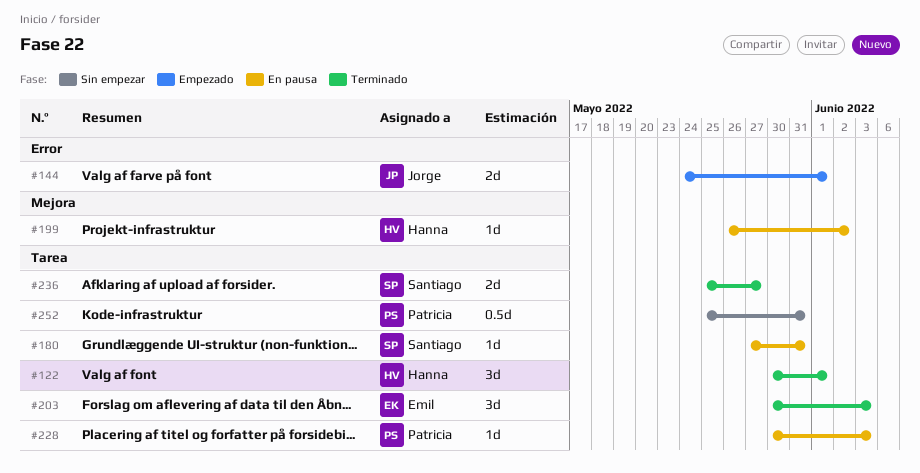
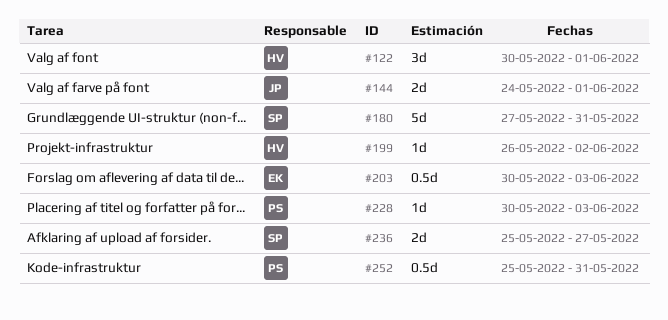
#180, estimate: 1d -> 5d
#203, estimate: 3d -> 0.5d

